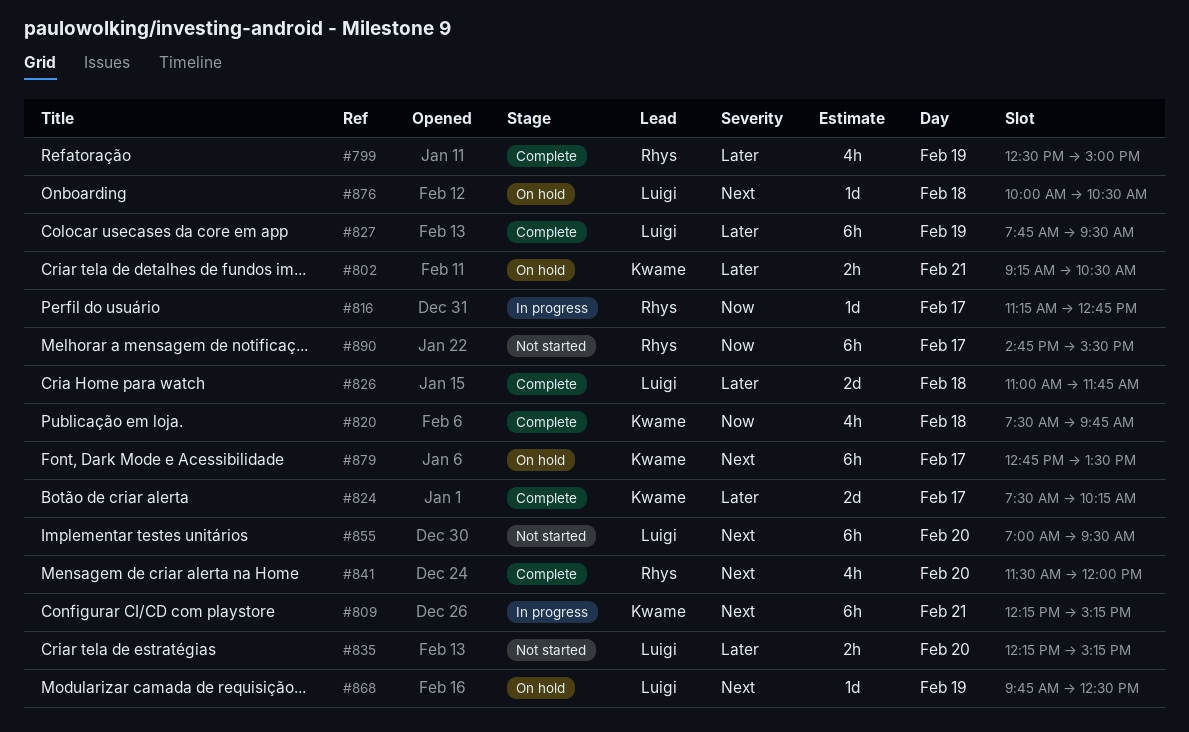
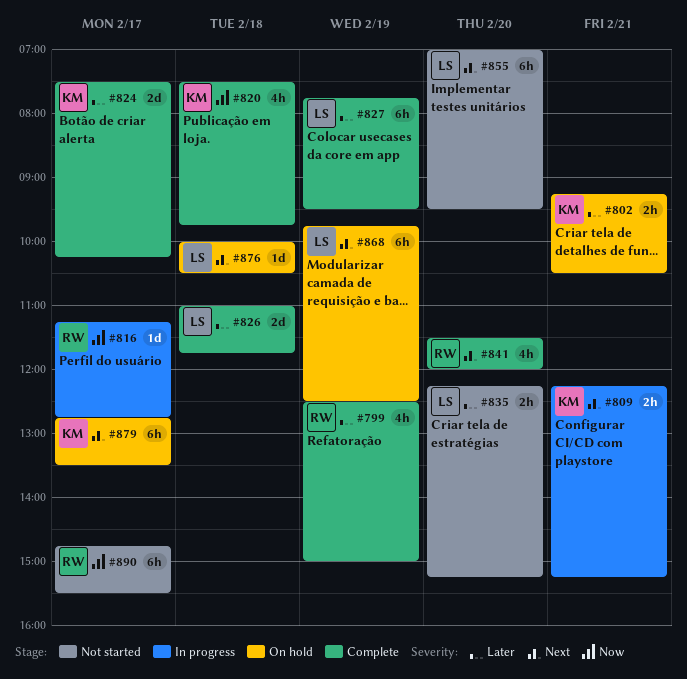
#809, estimate: 6h -> 2h
#868, estimate: 1d -> 6h

